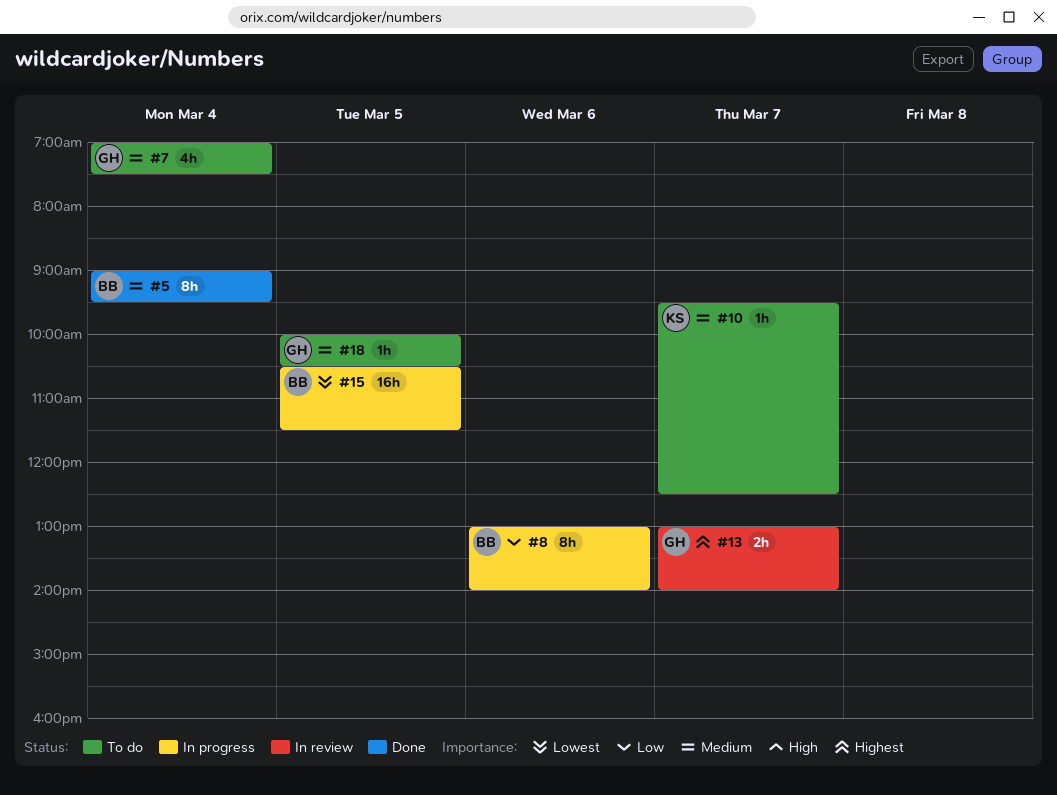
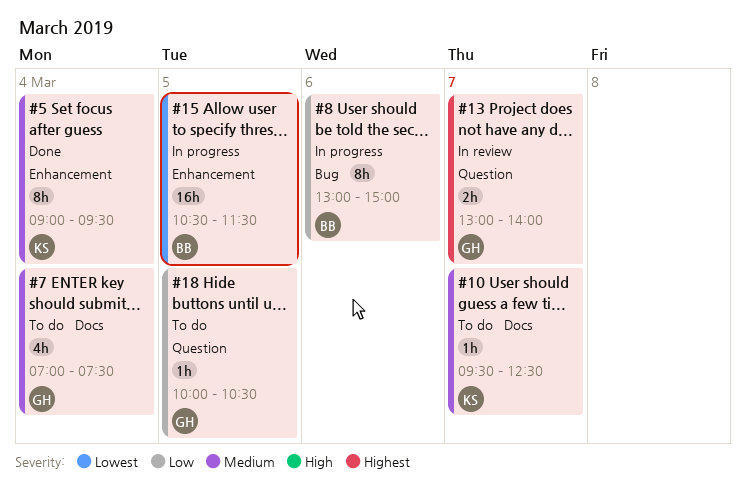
#5, owner: BB -> KS
#8, ends: 14:00 -> 15:00
#18, priority: Medium -> Low

